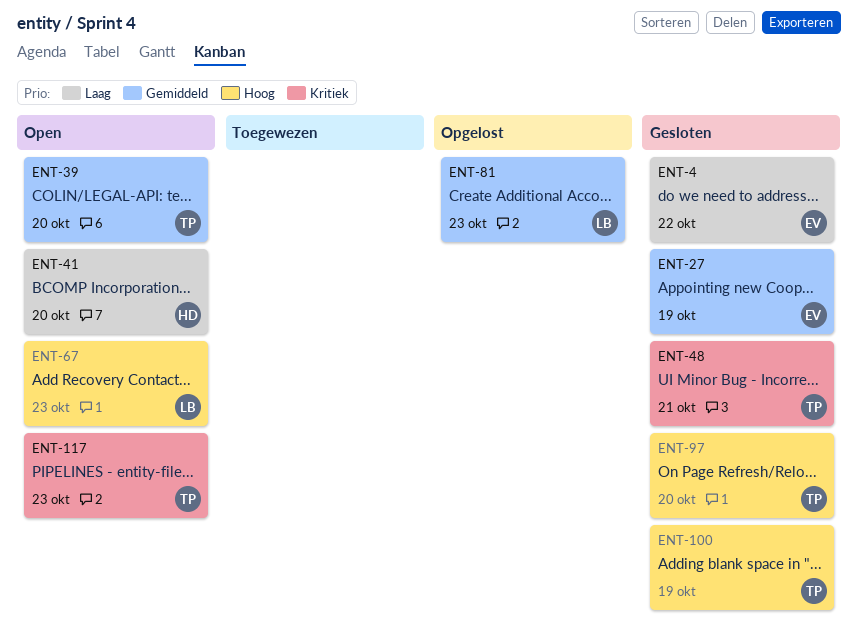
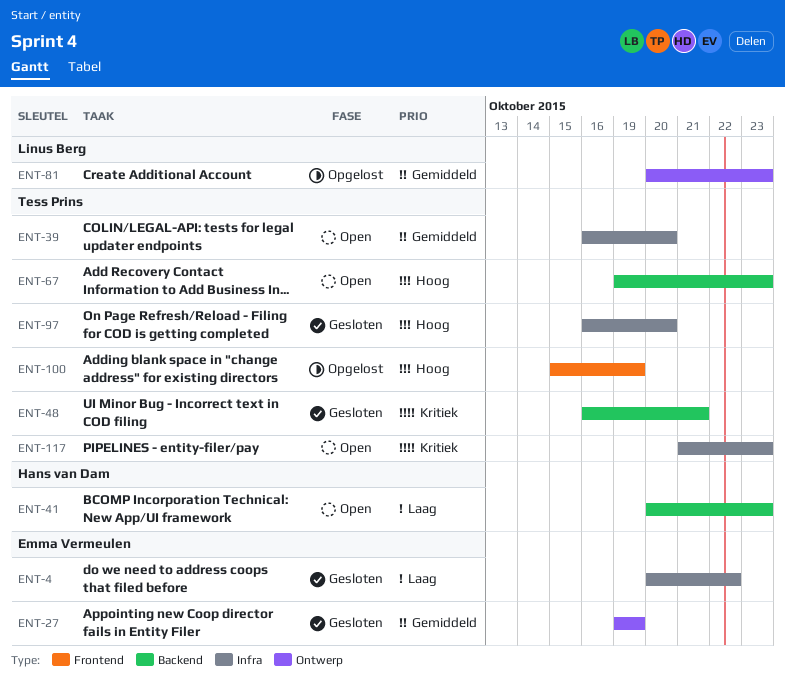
ENT-41, due: Oct 20 -> Oct 23
ENT-67, owner: Linus Berg -> Tess Prins
ENT-100, status: Gesloten -> Opgelost

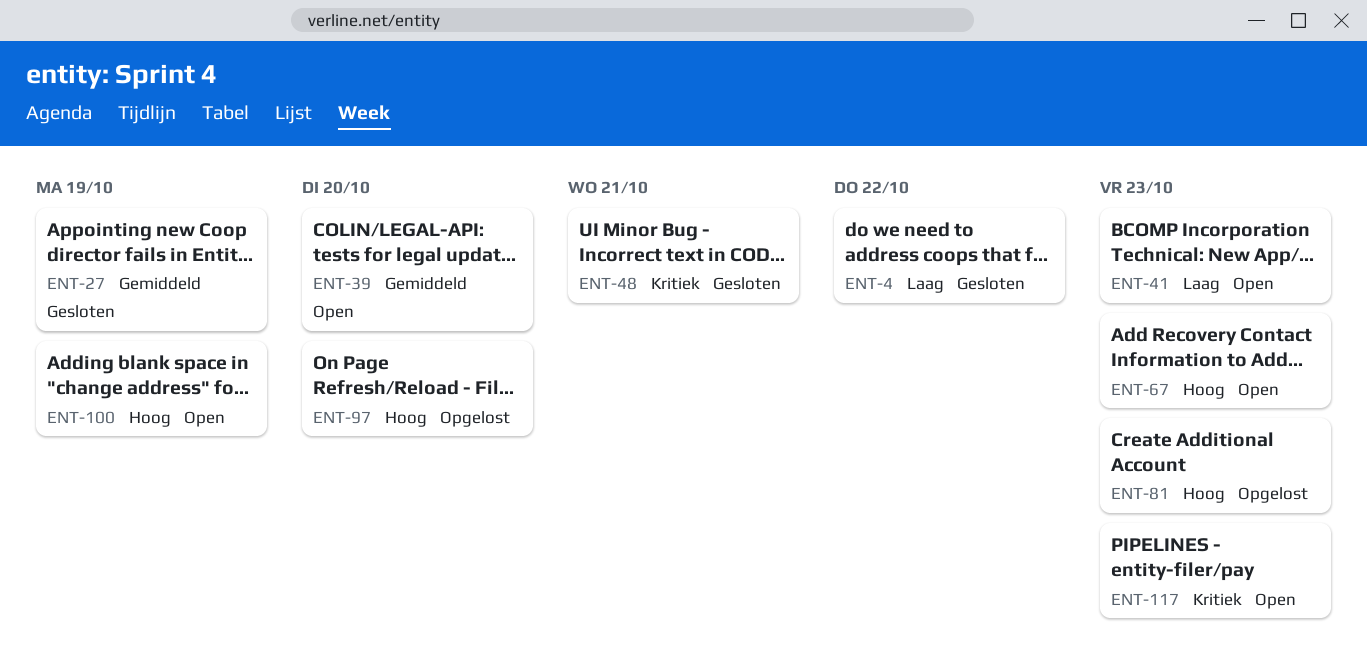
ENT-81, priority: Gemiddeld -> Hoog
ENT-97, status: Gesloten -> Opgelost
ENT-100, status: Opgelost -> Open

